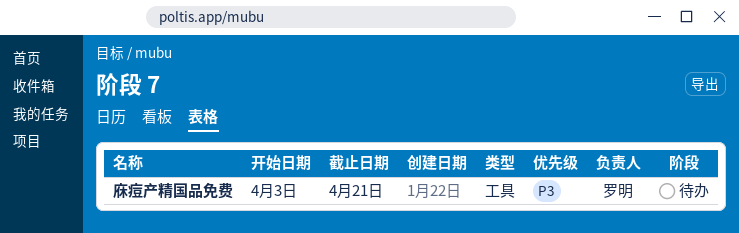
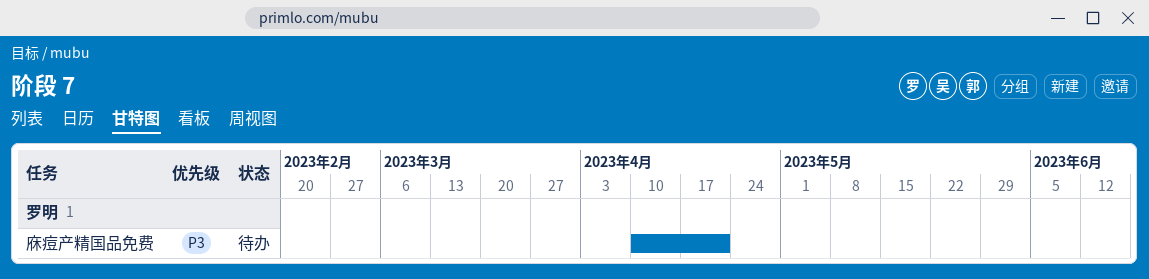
庥痘产精国品免费, start: Apr 3 -> Apr 10

